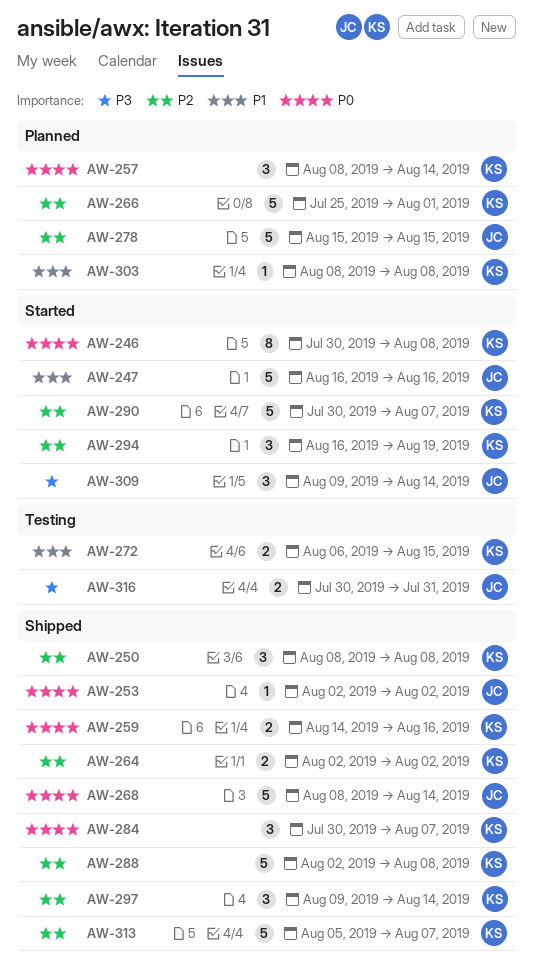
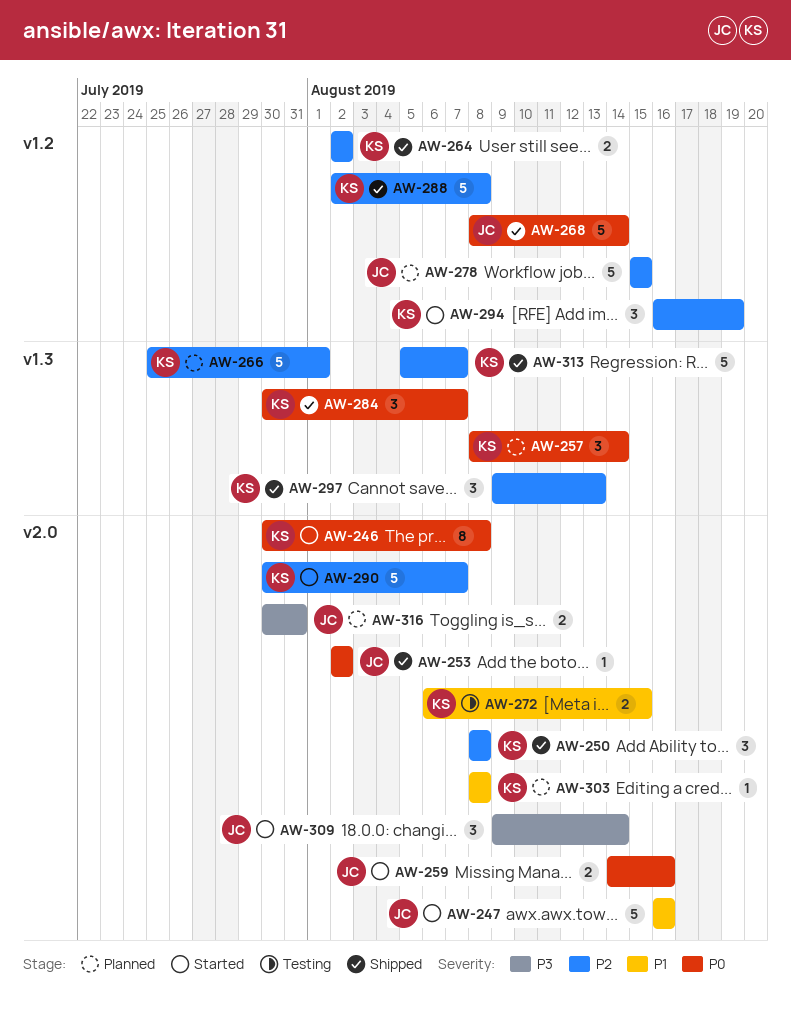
AW-259, status: Shipped -> Started
AW-259, owner: KS -> JC
AW-297, due: Aug 14 -> Aug 13
AW-316, status: Testing -> Planned

